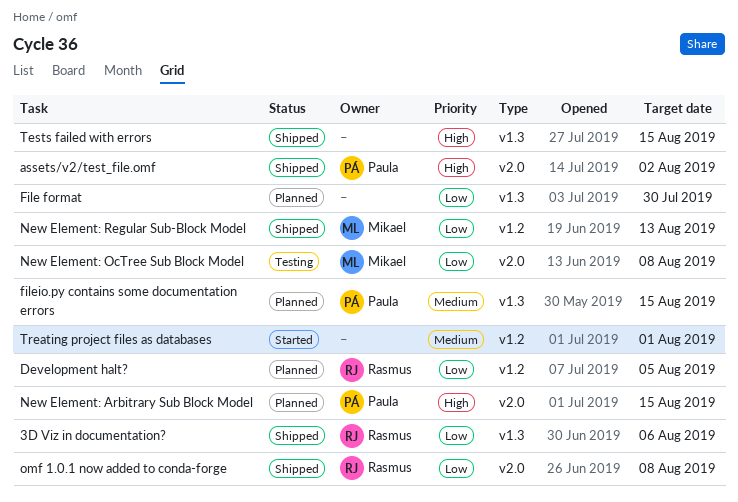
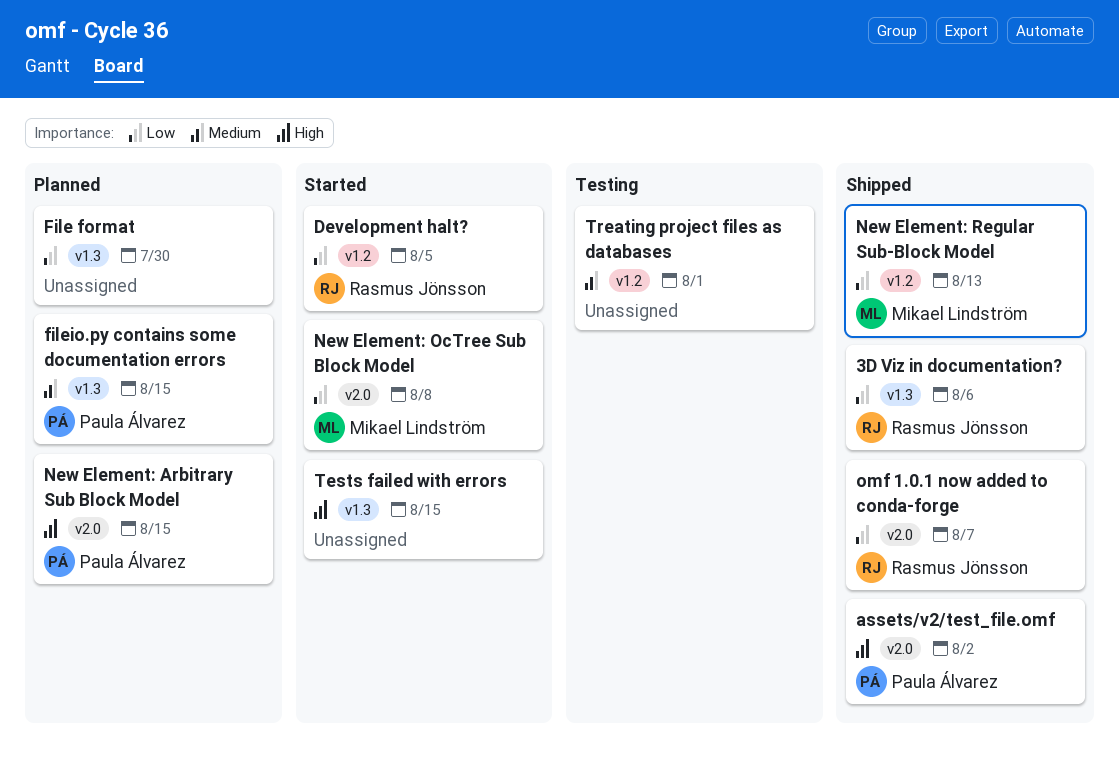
Development halt?, status: Planned -> Started
New Element: OcTree Sub Block Model, status: Testing -> Started
omf 1.0.1 now added to conda-forge, due: Aug 8 -> Aug 7
Tests failed with errors, status: Shipped -> Started
Treating project files as databases, status: Started -> Testing

